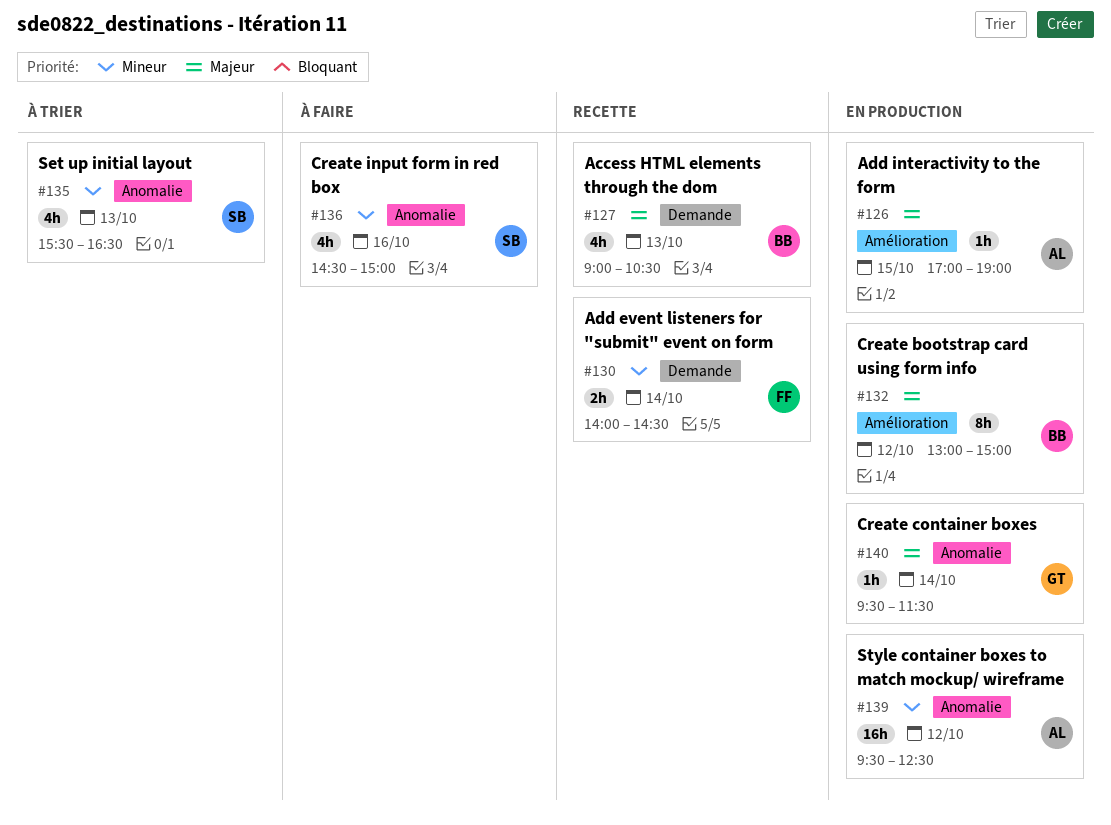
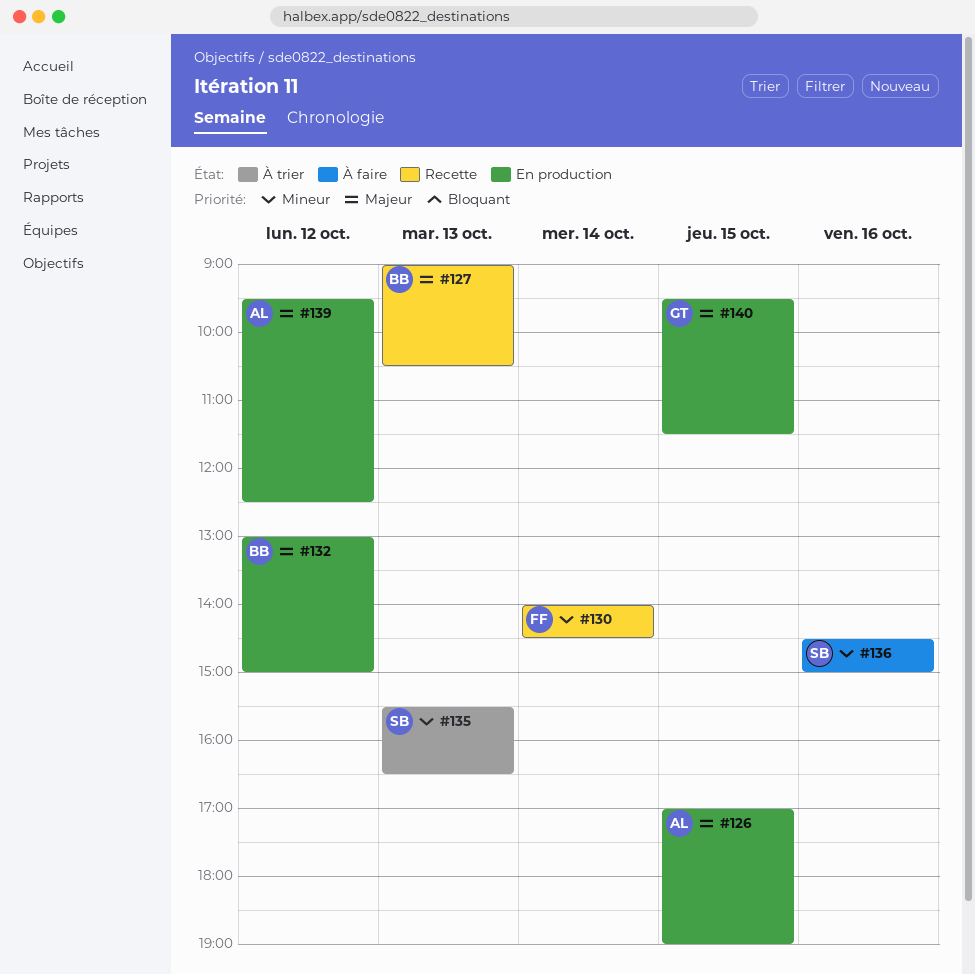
#139, priority: Mineur -> Majeur
#140, day: Oct 14 -> Oct 15

